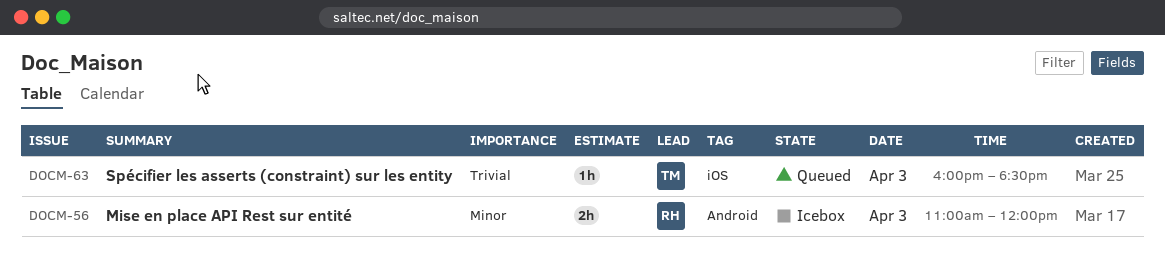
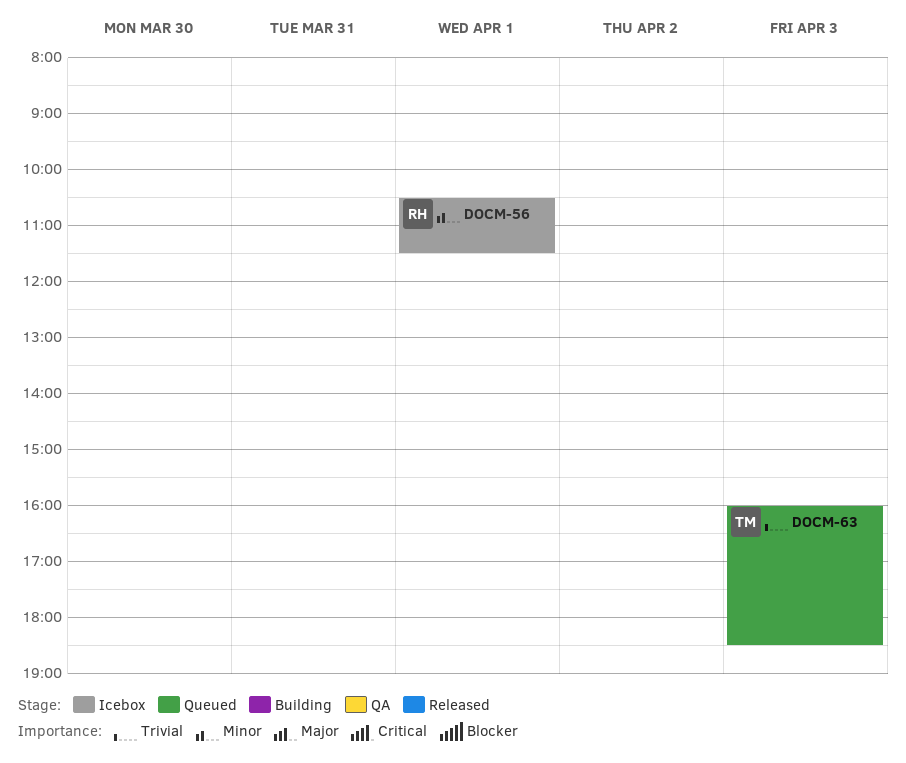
DOCM-56, day: Apr 3 -> Apr 1
DOCM-56, begins: 11:00 -> 10:30
DOCM-56, ends: 12:00 -> 11:30

